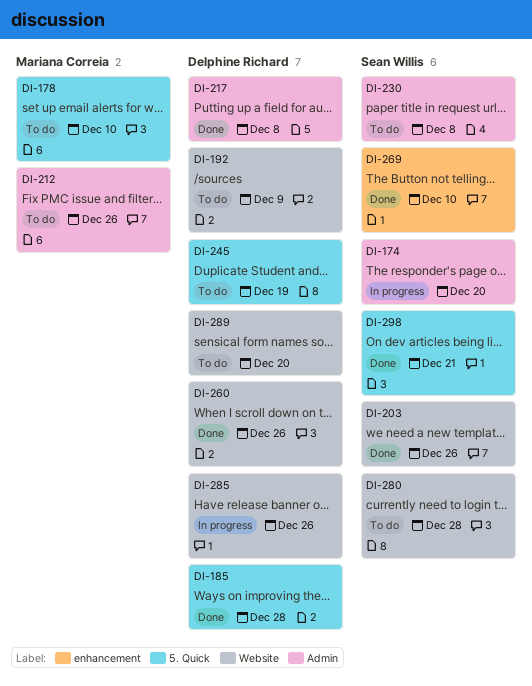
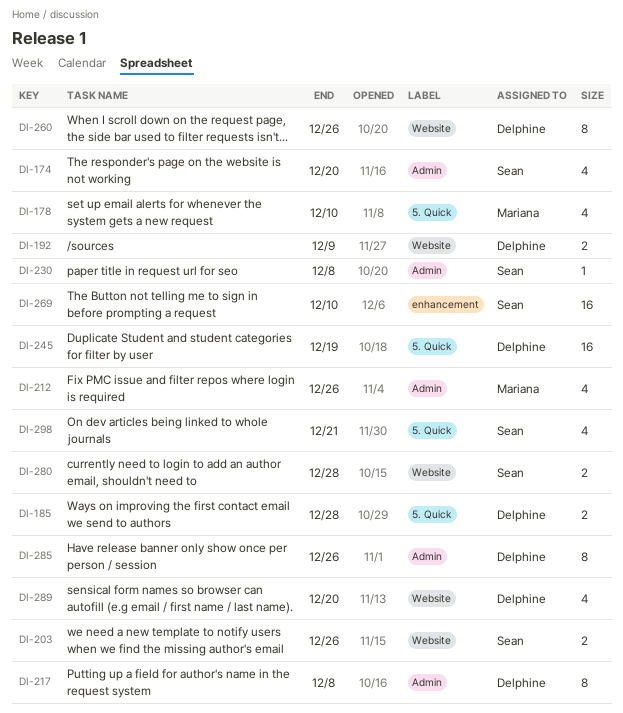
DI-285, label: Website -> Admin

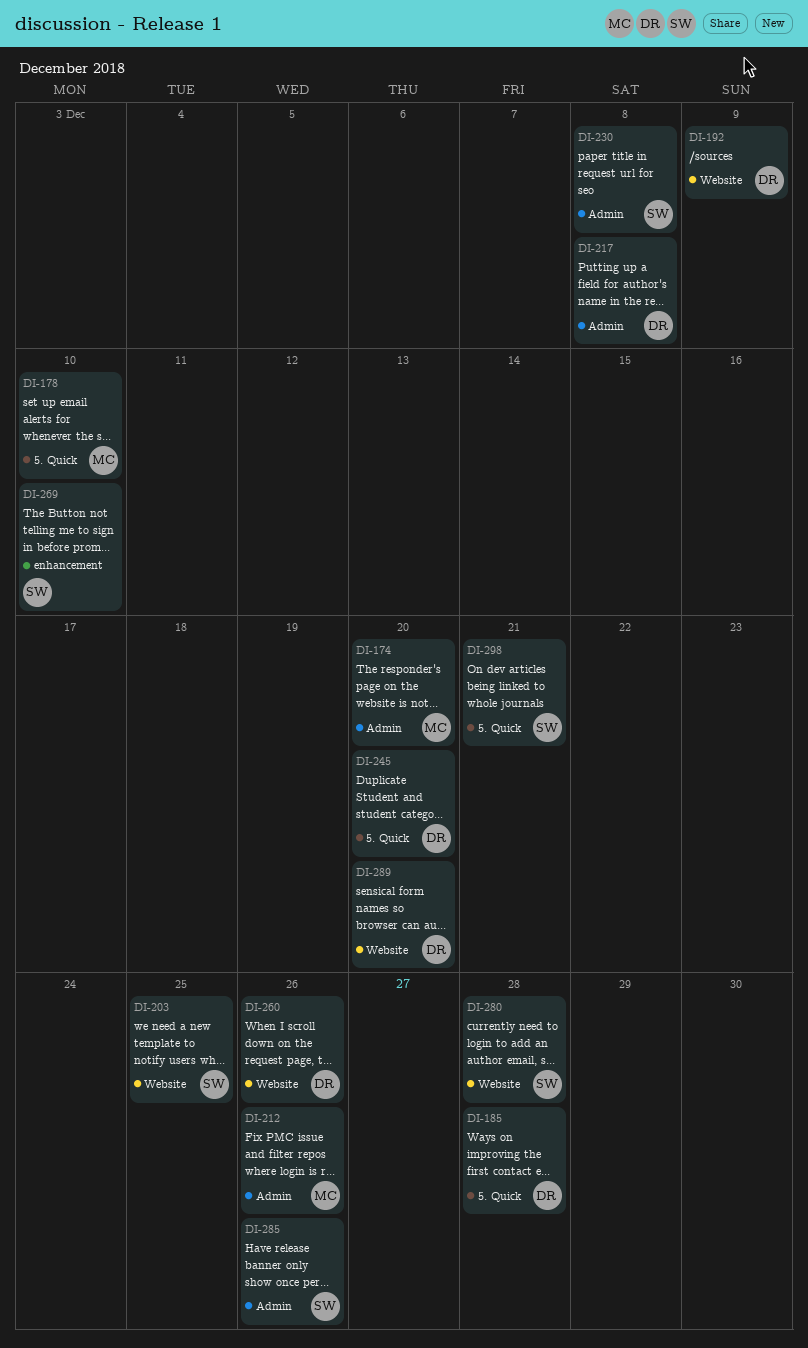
DI-174, owner: Sean -> Mariana
DI-203, due: Dec 26 -> Dec 25
DI-245, due: Dec 19 -> Dec 20
DI-285, owner: Delphine -> Sean

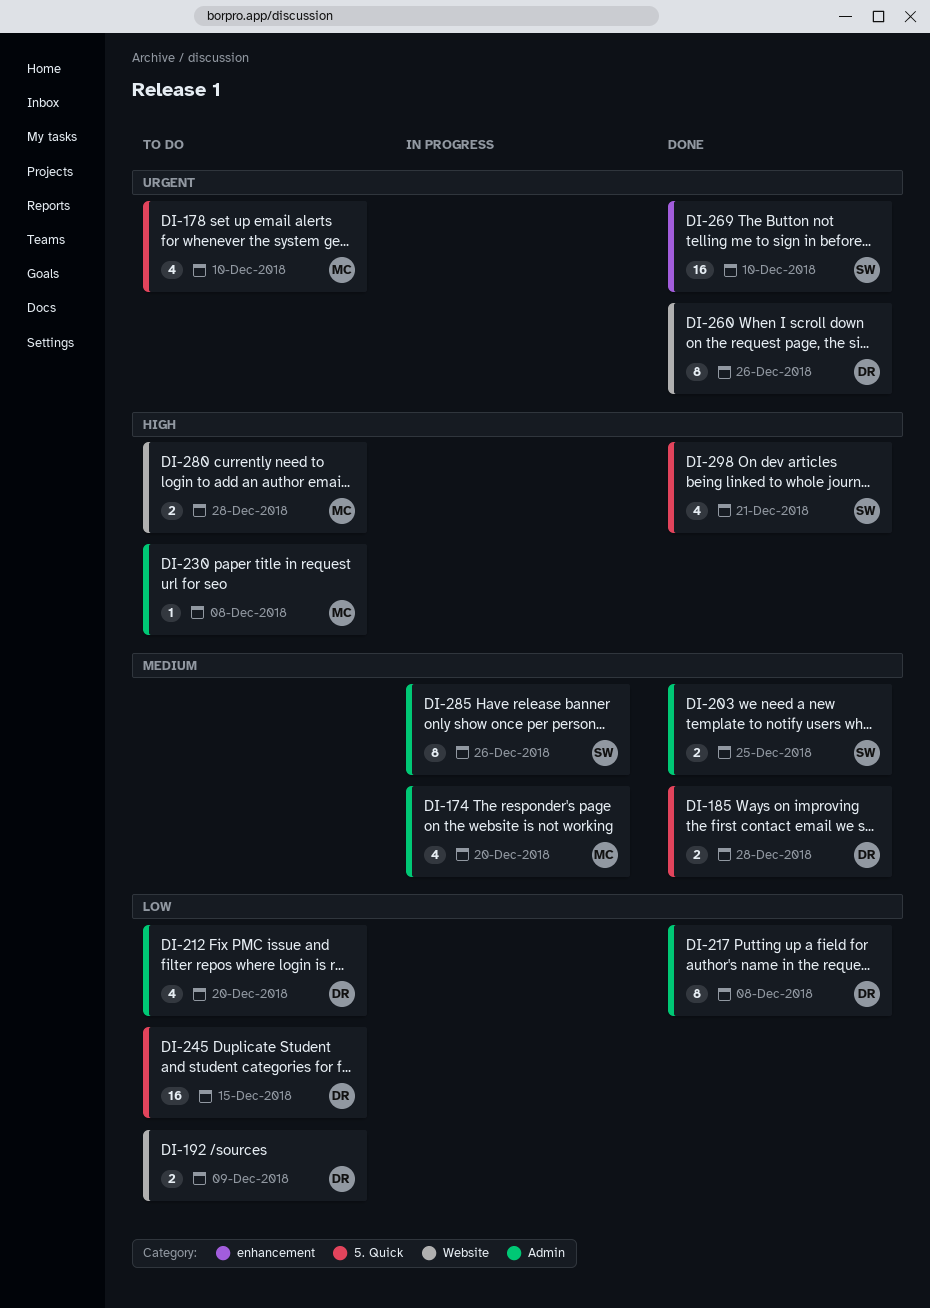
DI-203, label: Website -> Admin
DI-212, owner: MC -> DR
DI-212, due: Dec 26 -> Dec 20
DI-230, owner: SW -> MC
DI-245, due: Dec 20 -> Dec 15
DI-280, owner: SW -> MC
DI-289: present -> none

